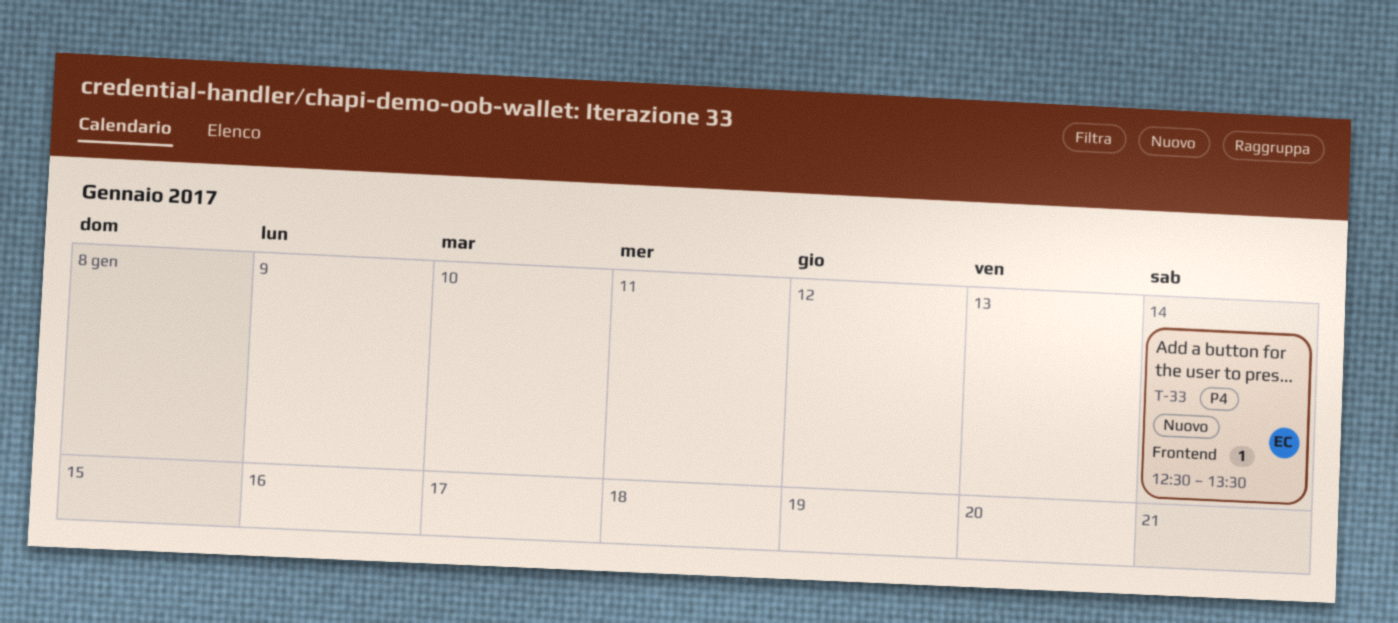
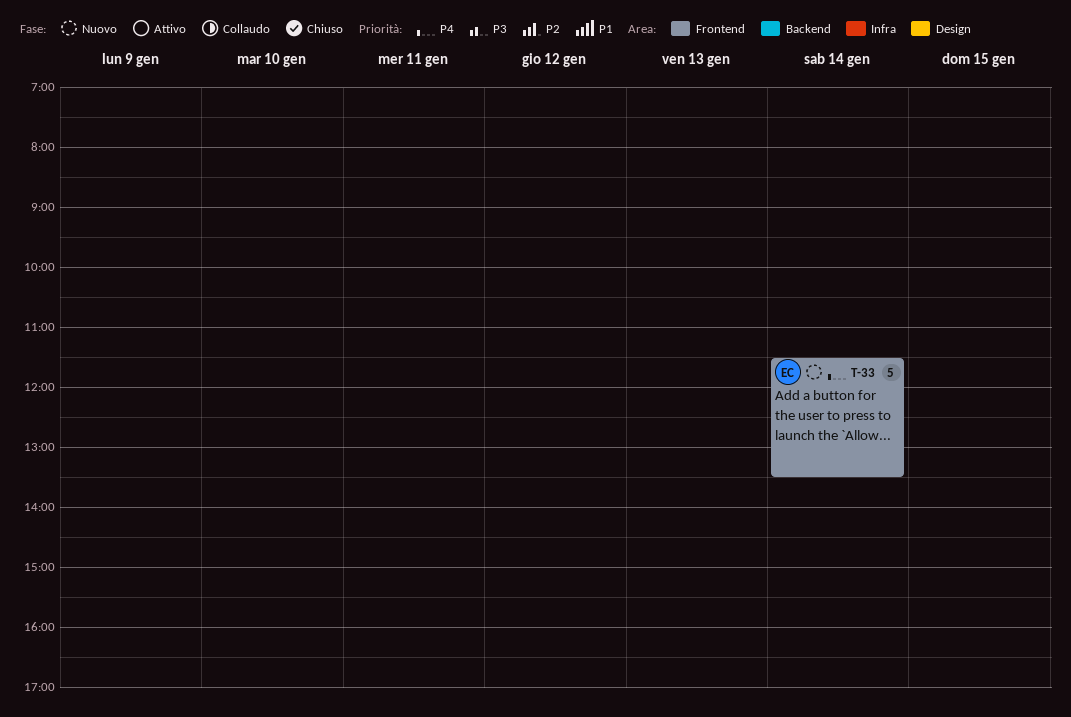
T-33, estimate: 1 -> 5
T-33, begins: 12:30 -> 11:30

